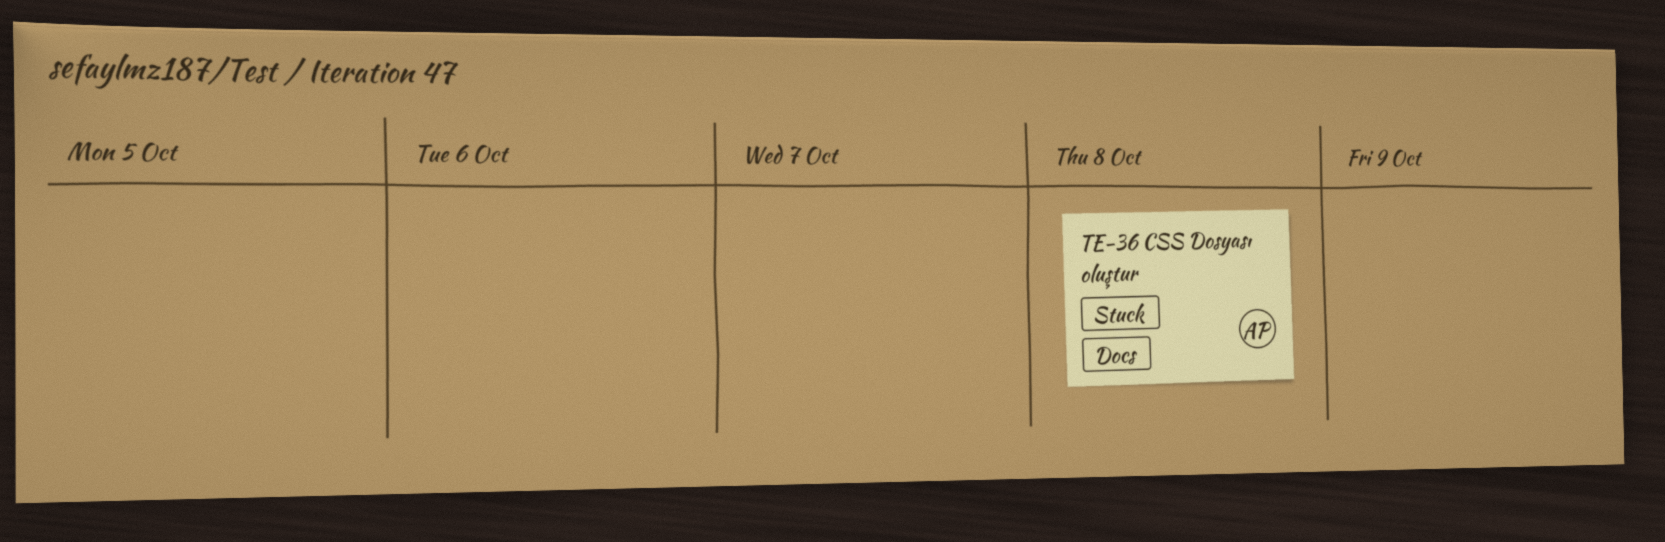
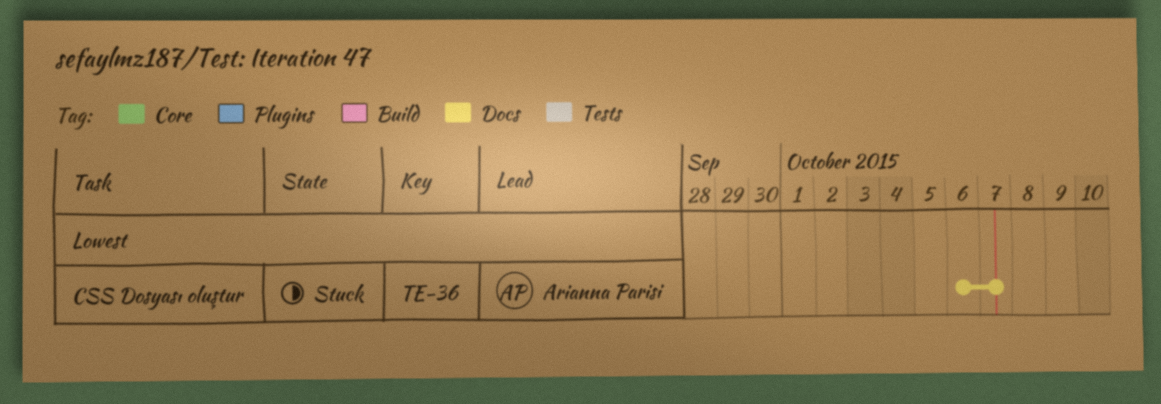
TE-36, due: Oct 8 -> Oct 7

